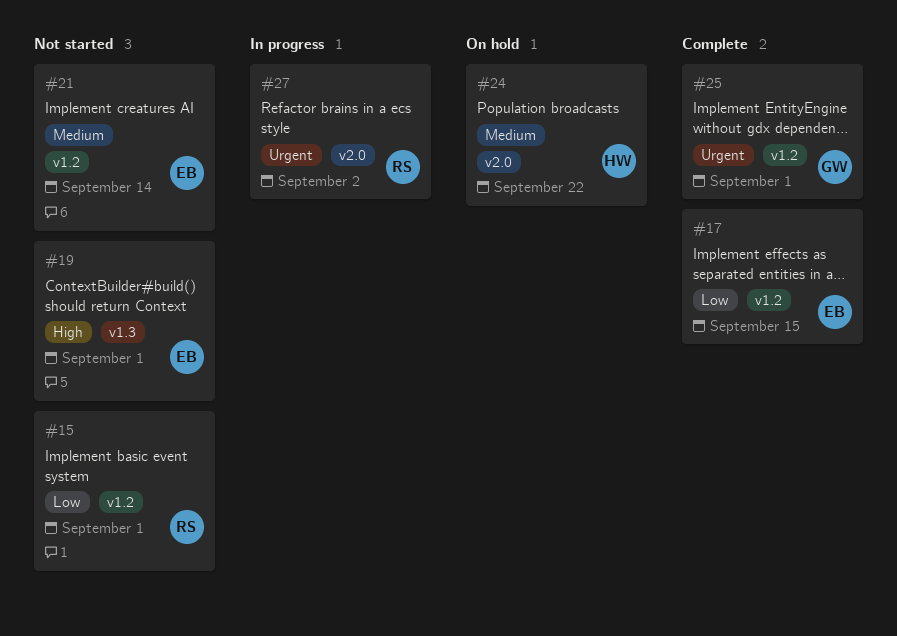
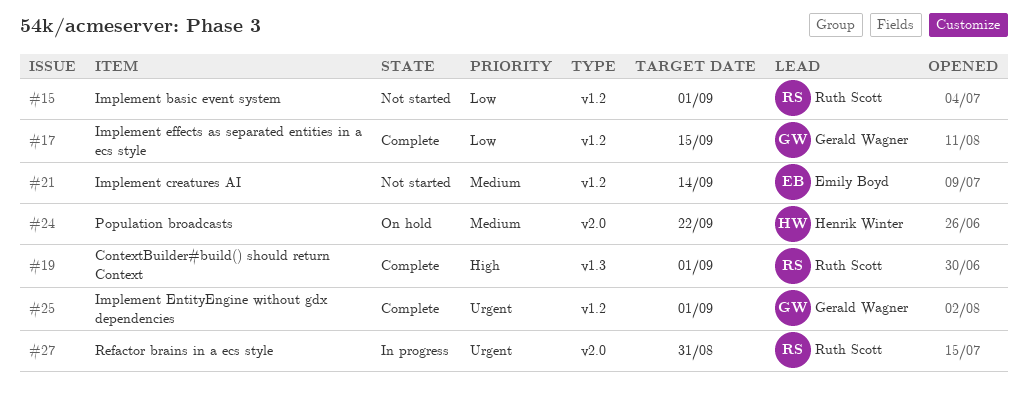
#17, owner: Emily Boyd -> Gerald Wagner
#19, status: Not started -> Complete
#19, owner: Emily Boyd -> Ruth Scott
#27, due: Sep 2 -> Aug 31

